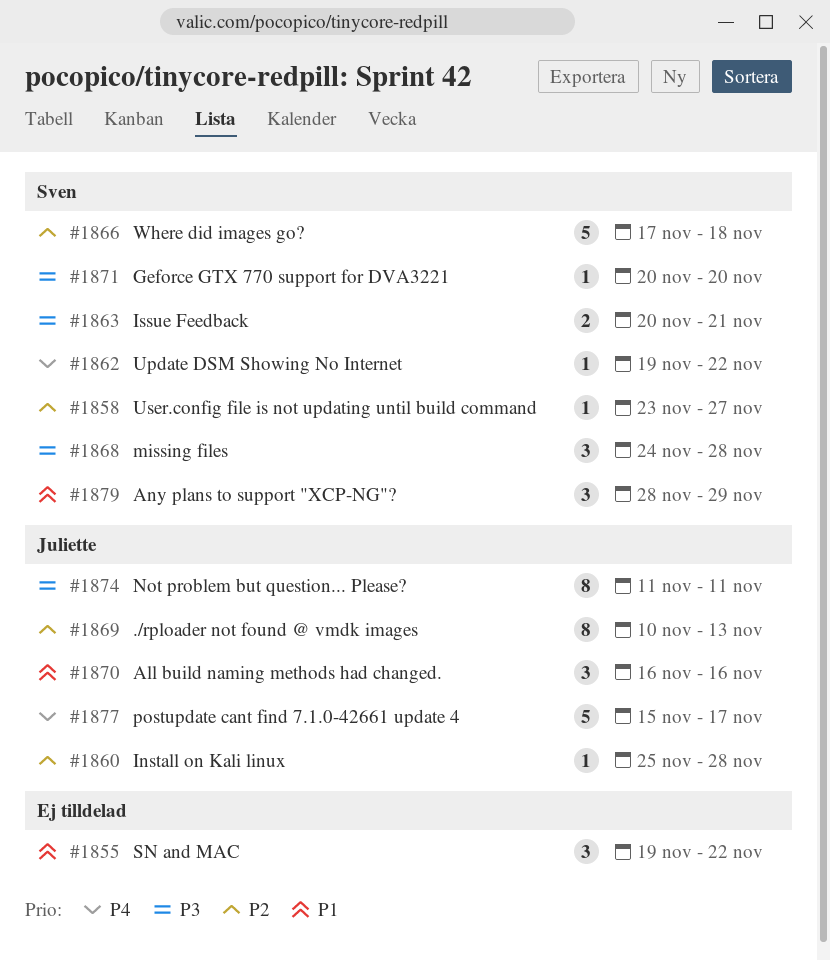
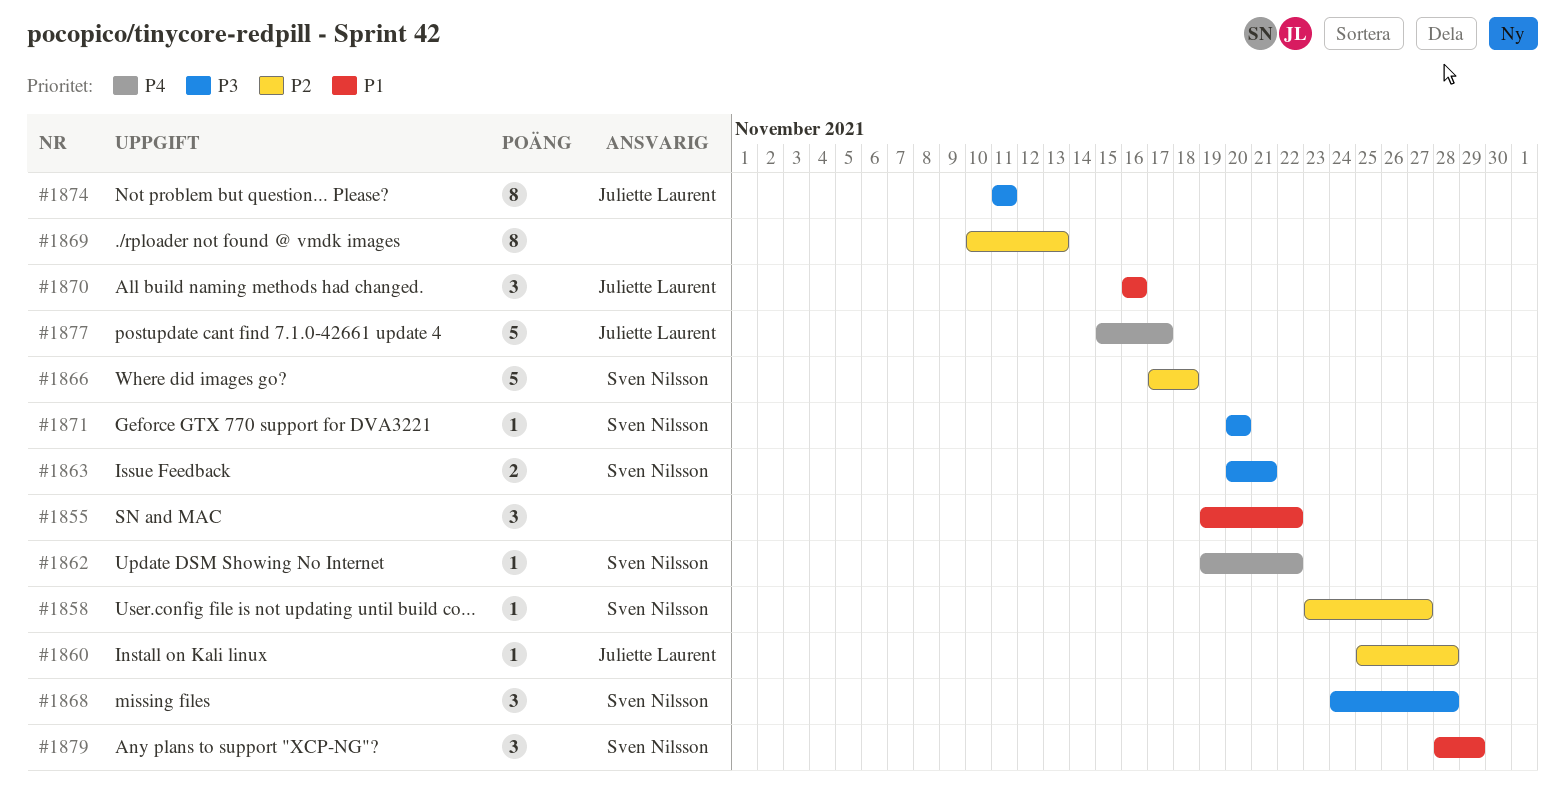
#1869, owner: Juliette Laurent -> none

